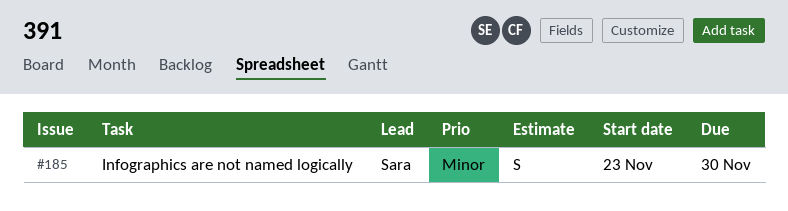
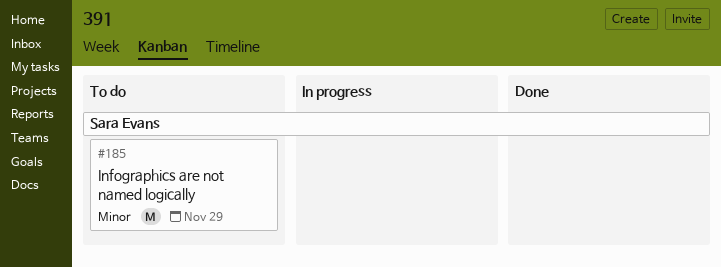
#185, estimate: S -> M
#185, due: Nov 30 -> Nov 29

